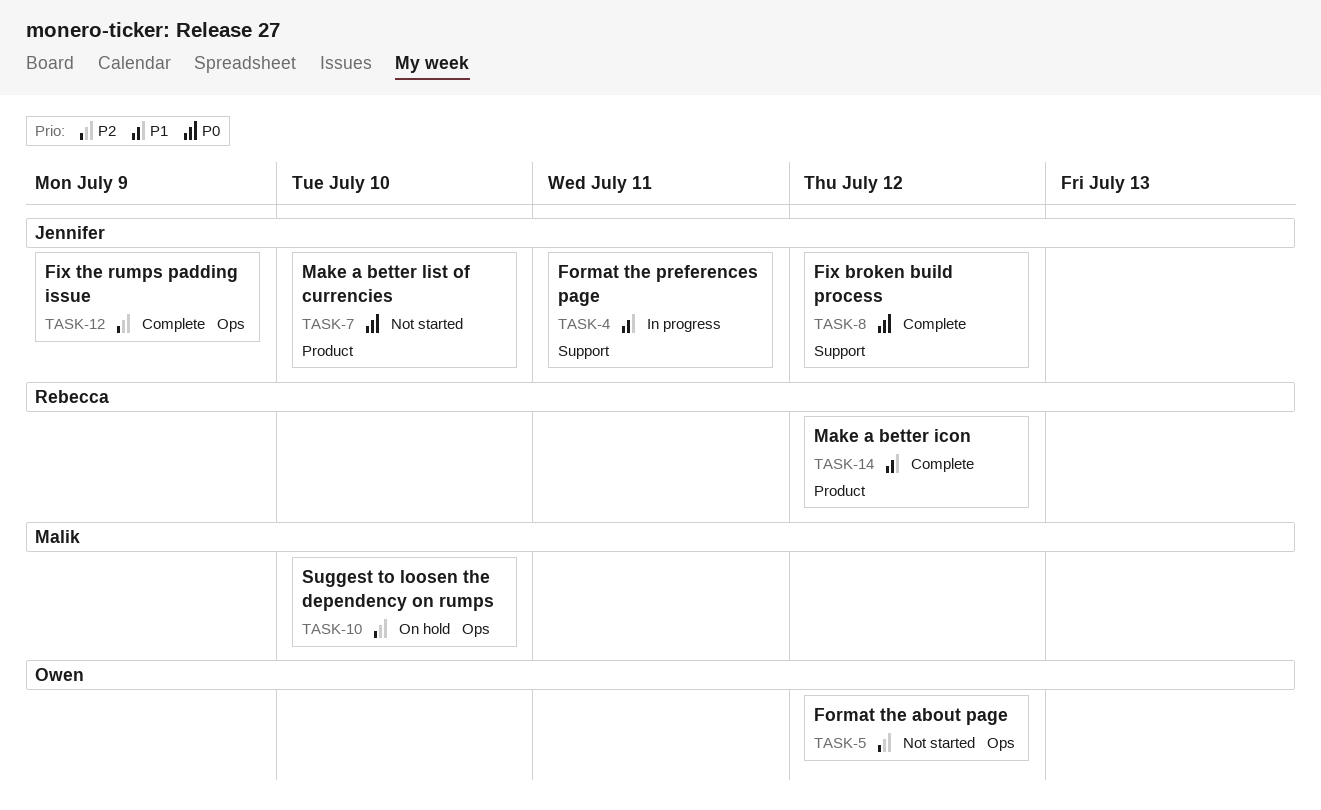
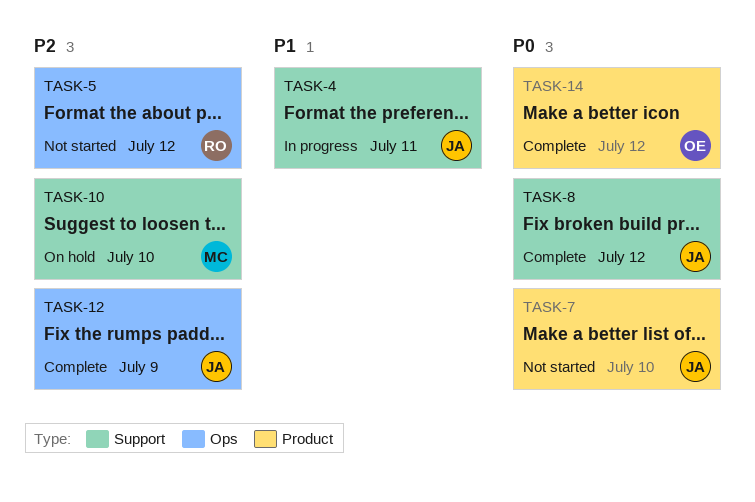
TASK-5, owner: Owen -> Rebecca
TASK-10, label: Ops -> Support
TASK-14, owner: Rebecca -> Owen
TASK-14, priority: P1 -> P0

